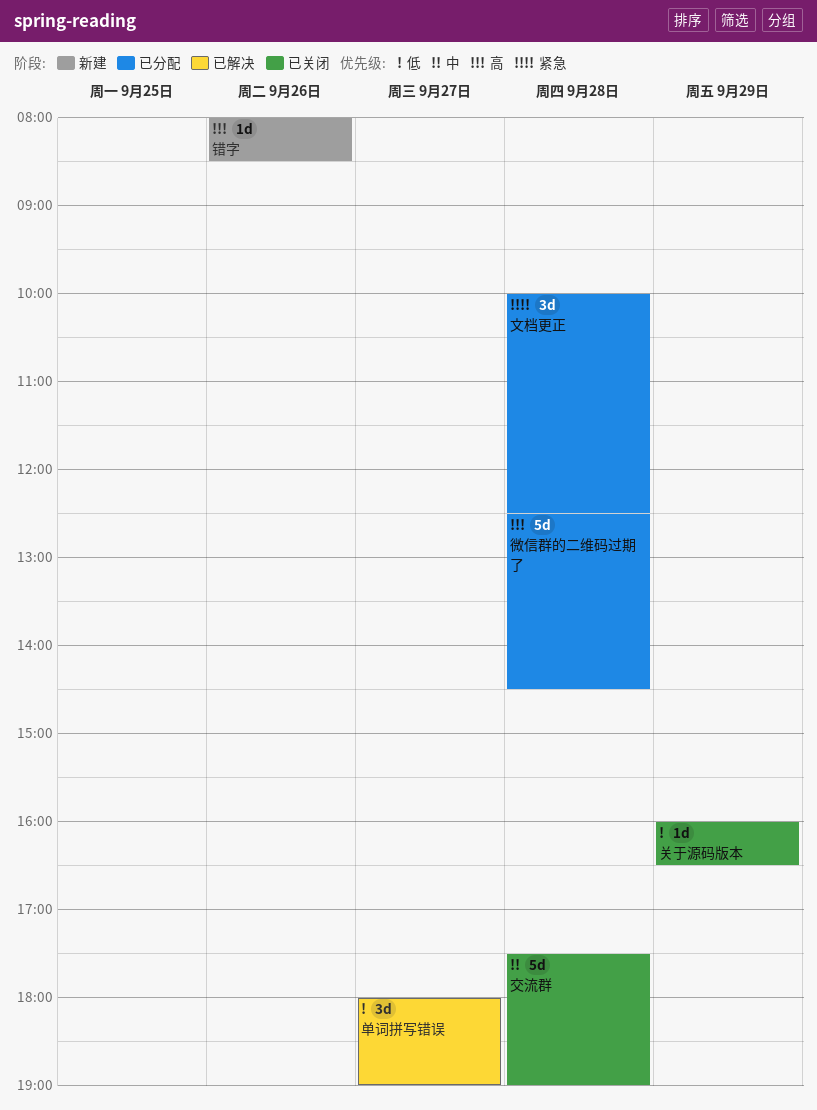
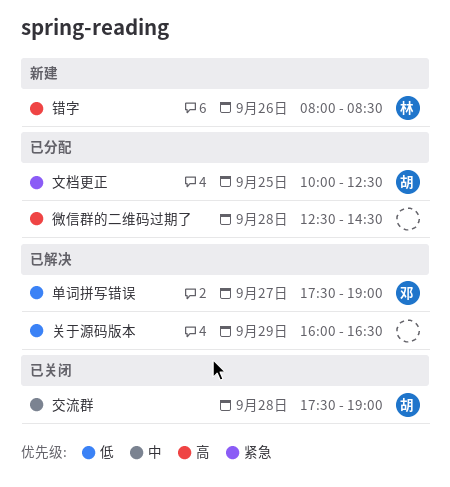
关于源码版本, status: 已关闭 -> 已解决
单词拼写错误, begins: 18:00 -> 17:30
文档更正, day: Sep 28 -> Sep 25

